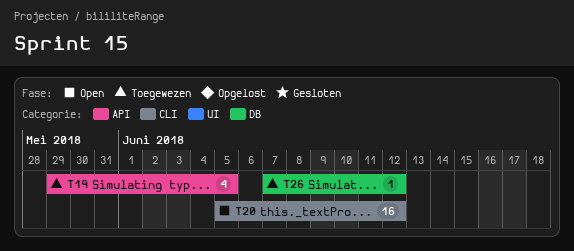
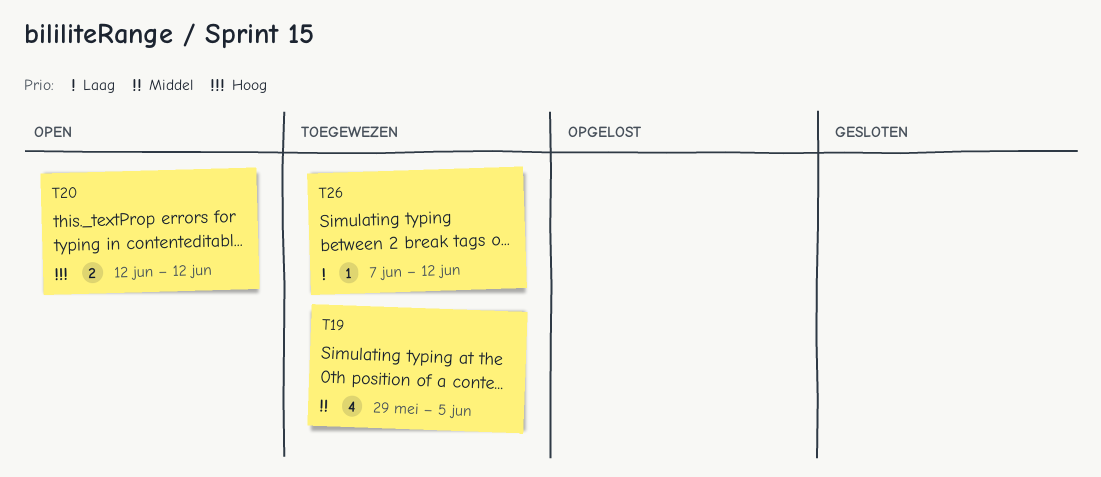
T20, estimate: 16 -> 2
T20, start: Jun 5 -> Jun 12

